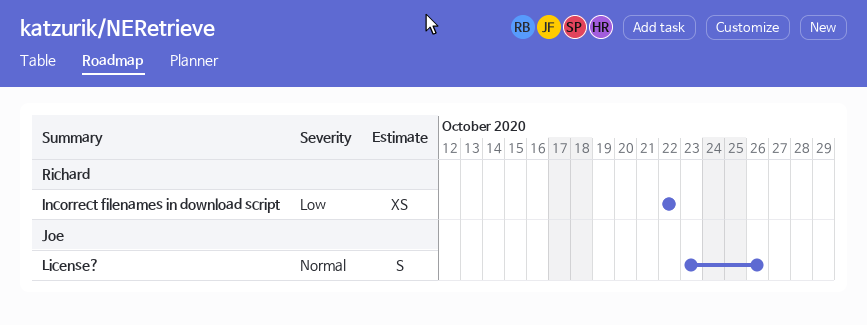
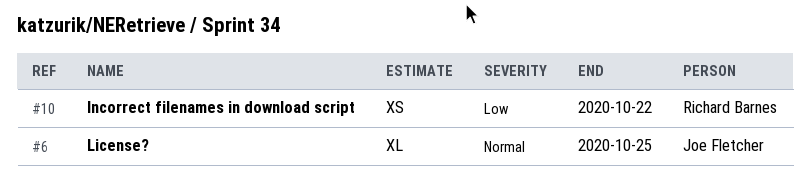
License?, estimate: S -> XL
License?, due: Oct 26 -> Oct 25

